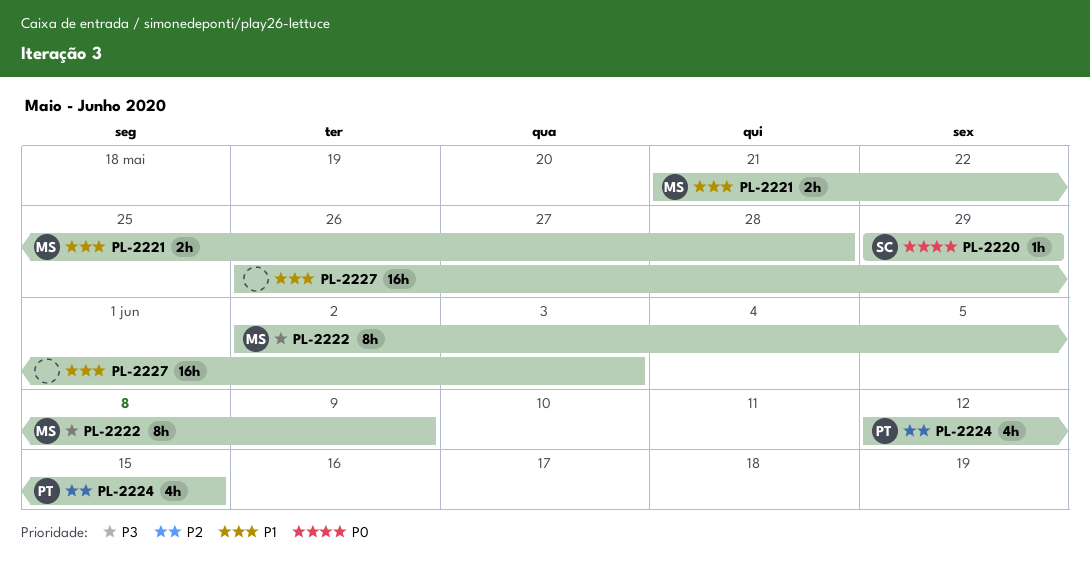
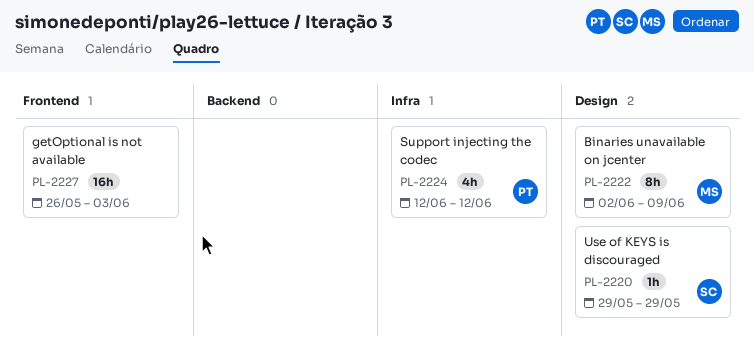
PL-2221: present -> none
PL-2224, due: Jun 15 -> Jun 12

